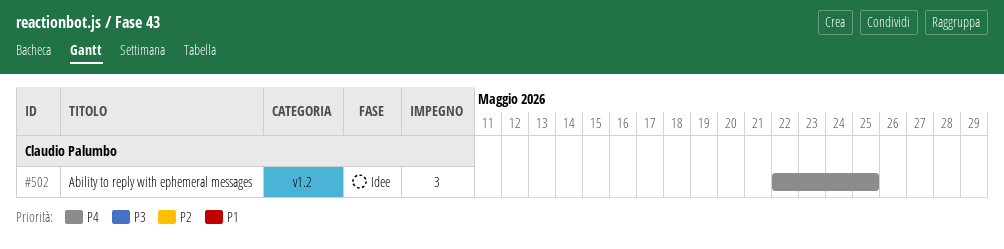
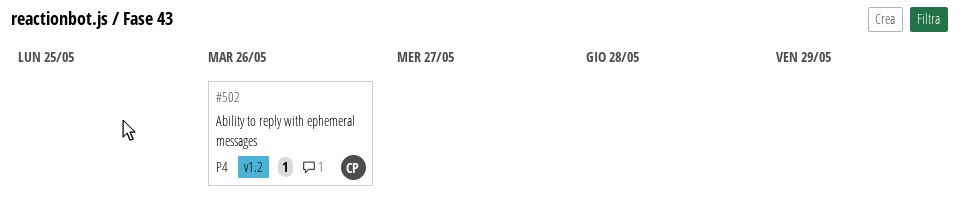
#502, estimate: 3 -> 1
#502, due: May 25 -> May 26

